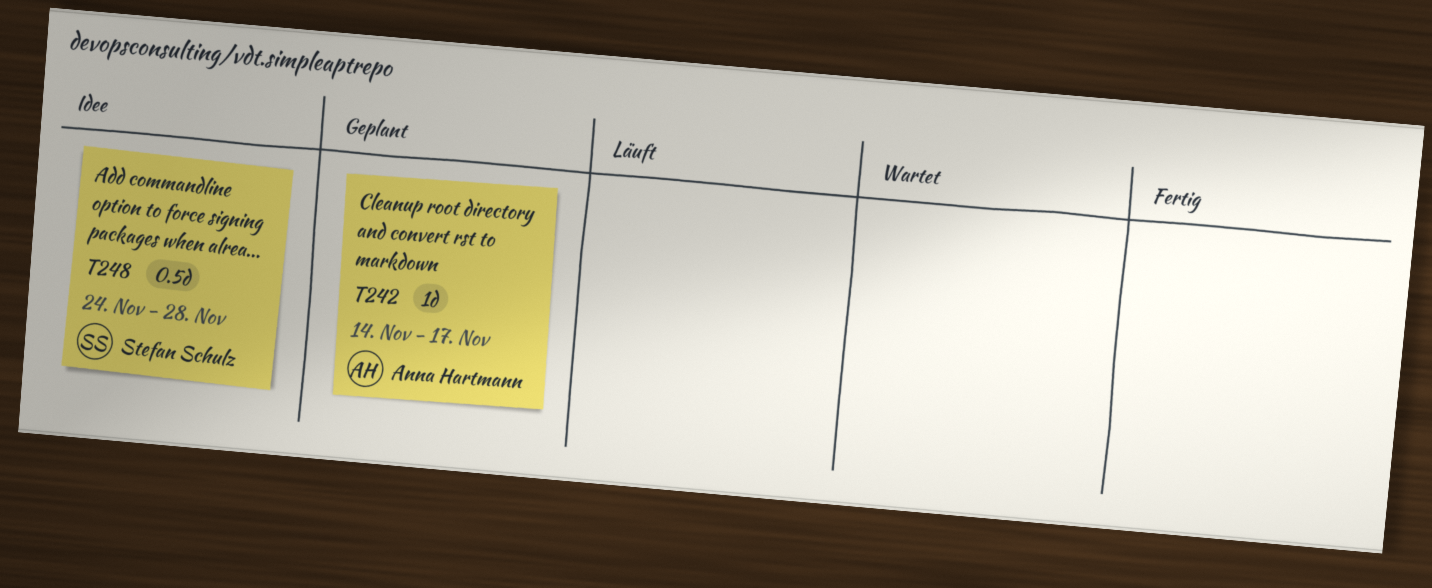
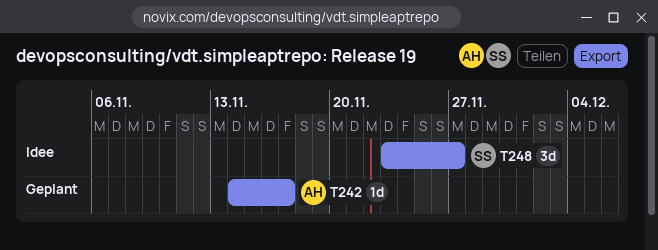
T248, estimate: 0.5d -> 3d
T248, start: Nov 24 -> Nov 23
T248, due: Nov 28 -> Nov 27

